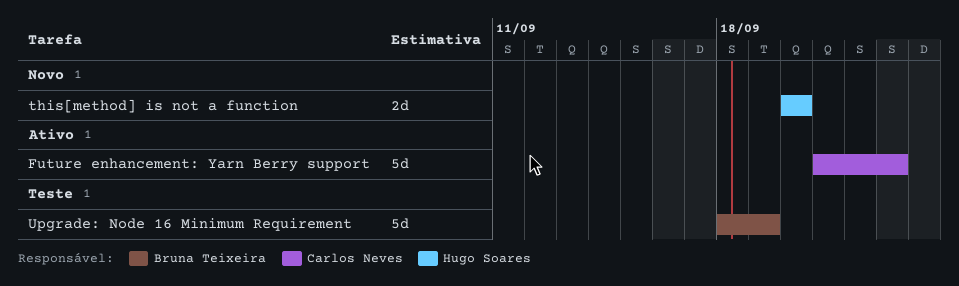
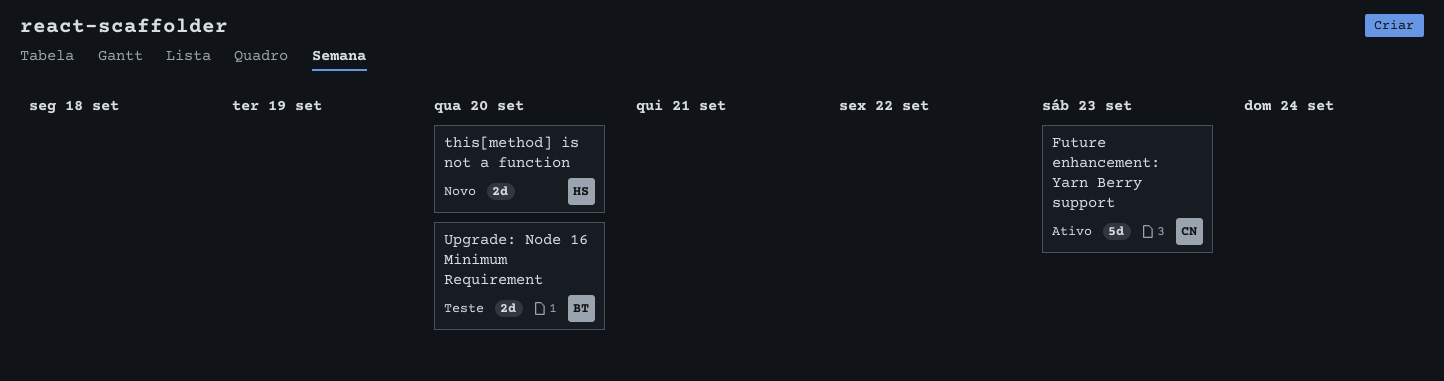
Upgrade: Node 16 Minimum Requirement, estimate: 5d -> 2d
Upgrade: Node 16 Minimum Requirement, due: Sep 19 -> Sep 20

